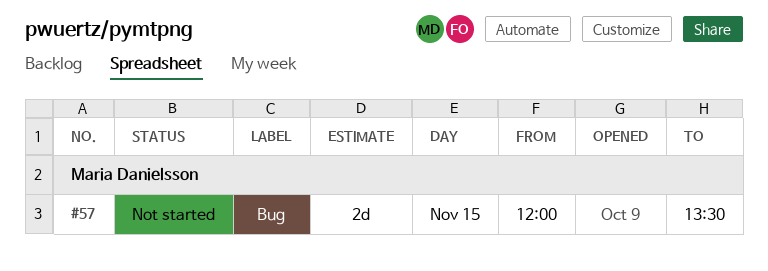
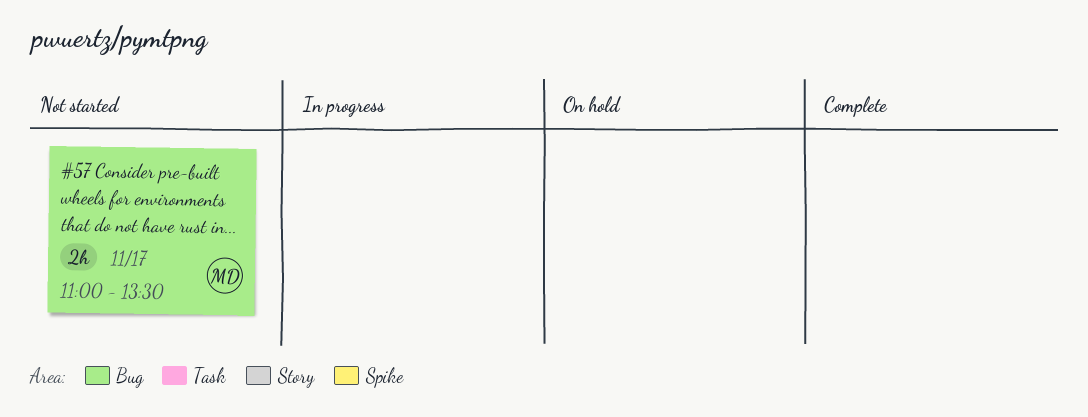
#57, estimate: 2d -> 2h
#57, day: Nov 15 -> Nov 17
#57, begins: 12:00 -> 11:00

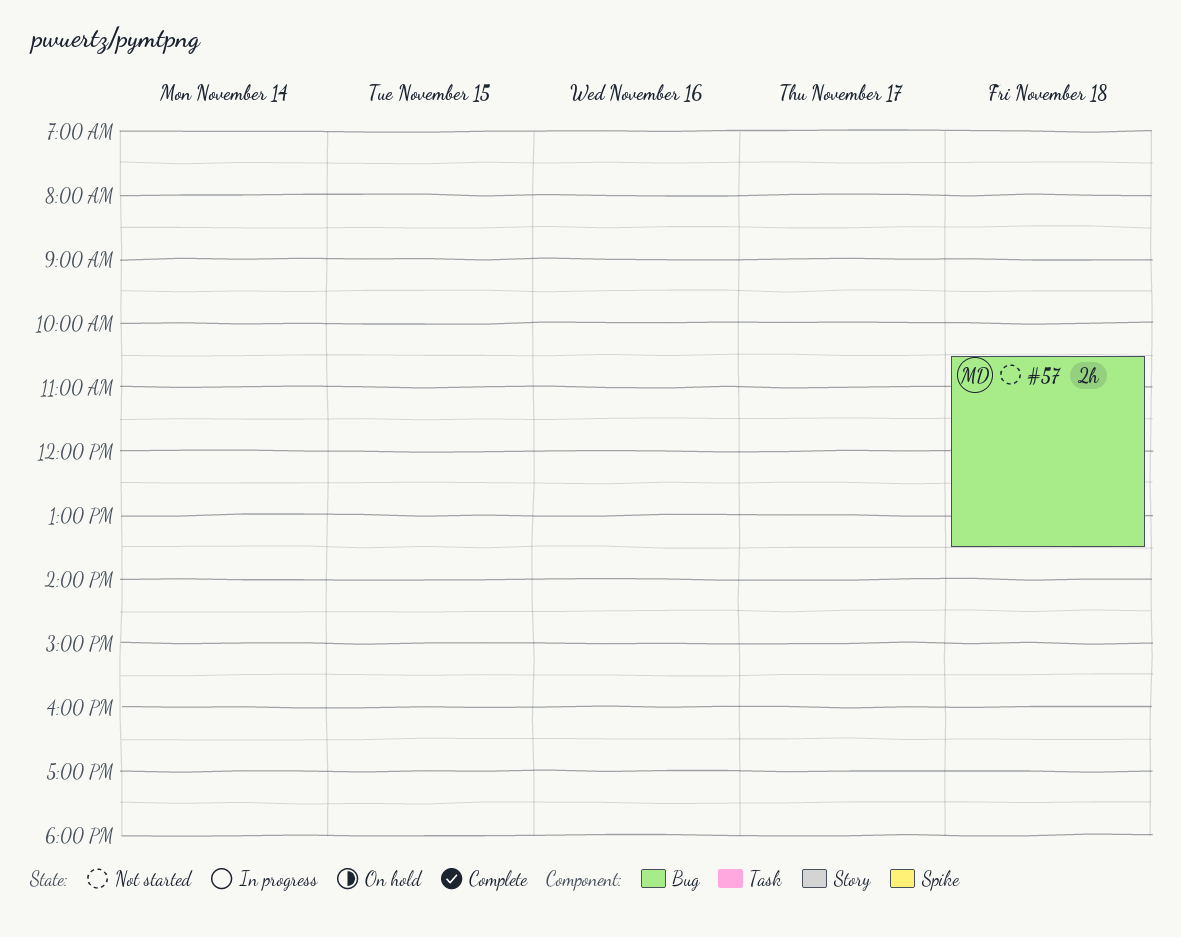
#57, day: Nov 17 -> Nov 18
#57, begins: 11:00 -> 10:30

